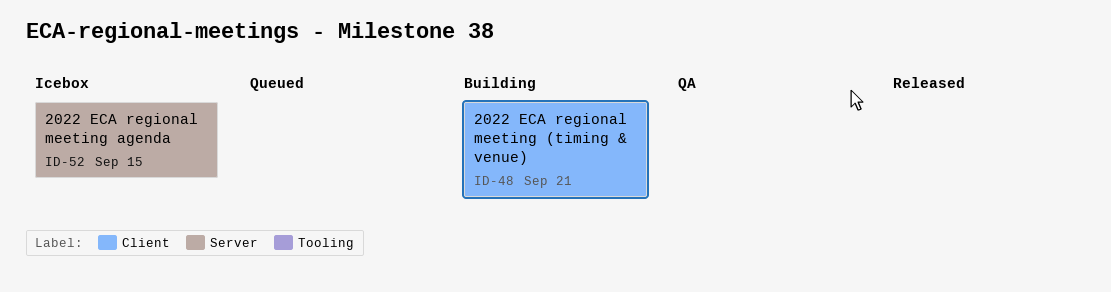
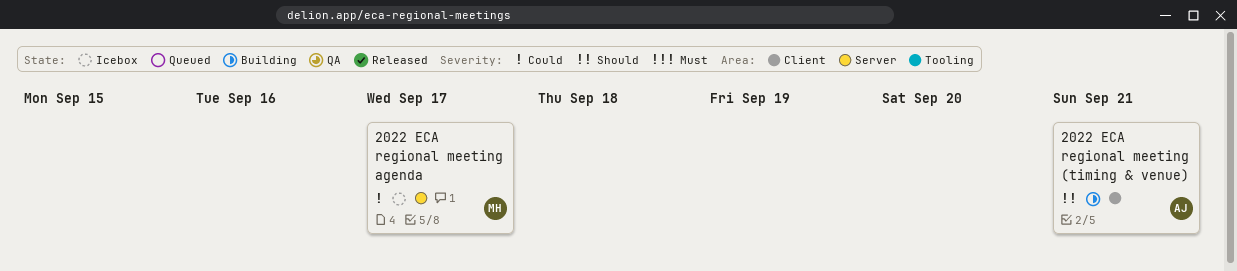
2022 ECA regional meeting agenda, due: Sep 15 -> Sep 17

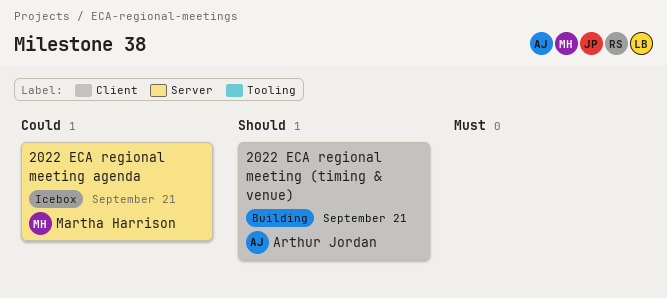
2022 ECA regional meeting agenda, due: Sep 17 -> Sep 21

